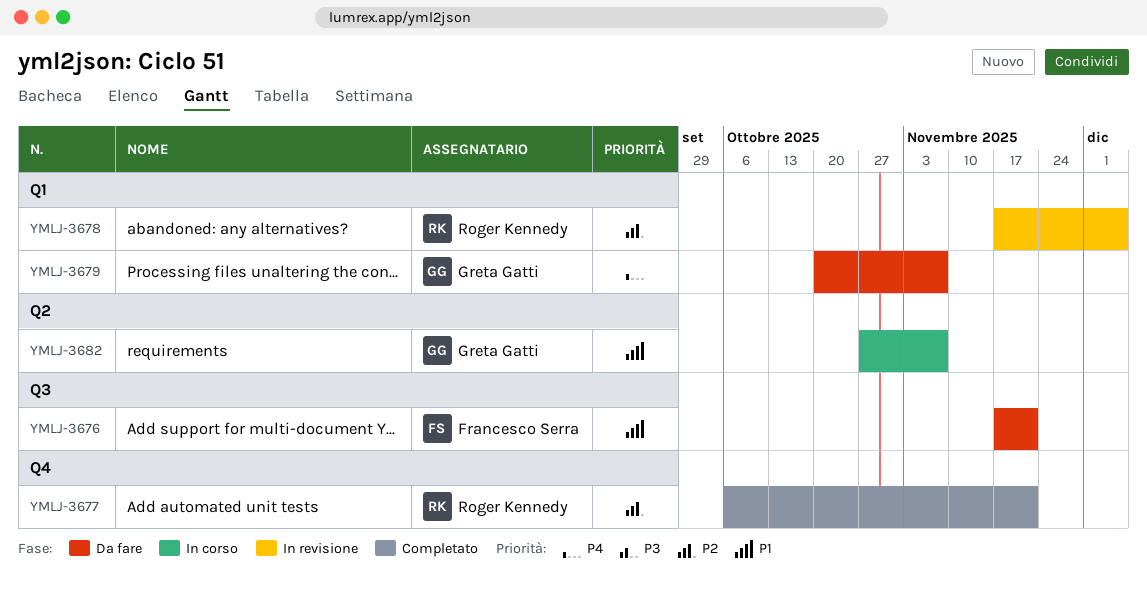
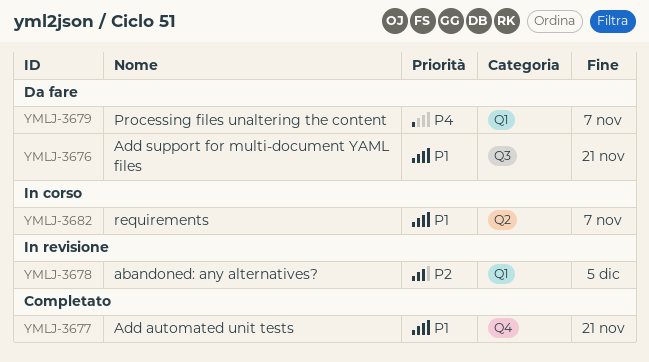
YMLJ-3677, priority: P2 -> P1

